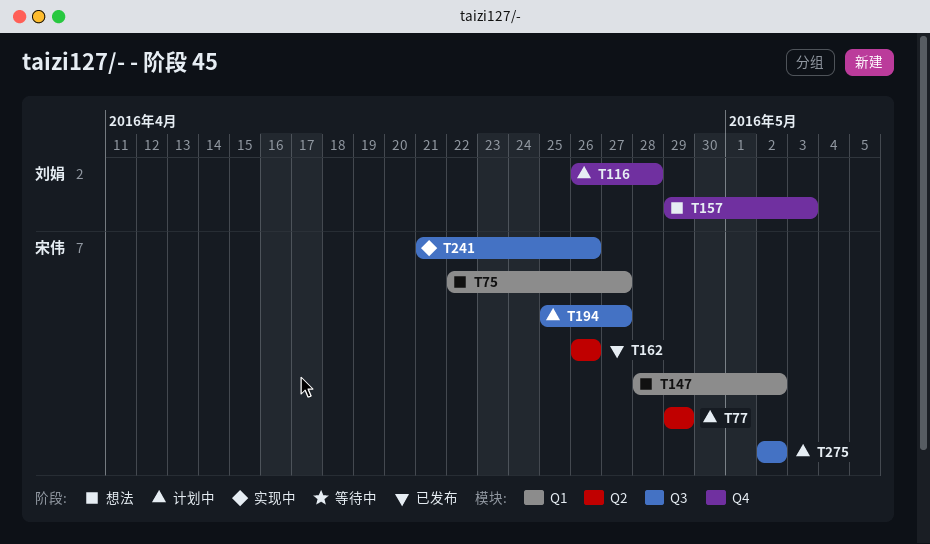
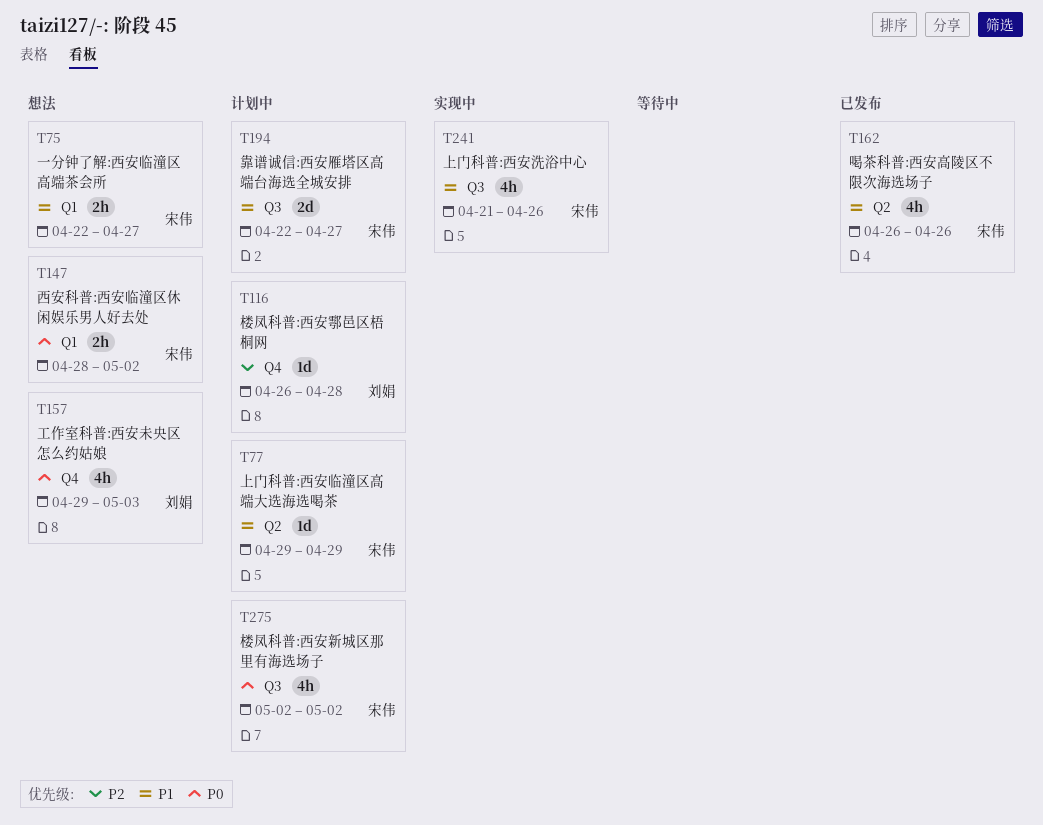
T194, start: Apr 25 -> Apr 22

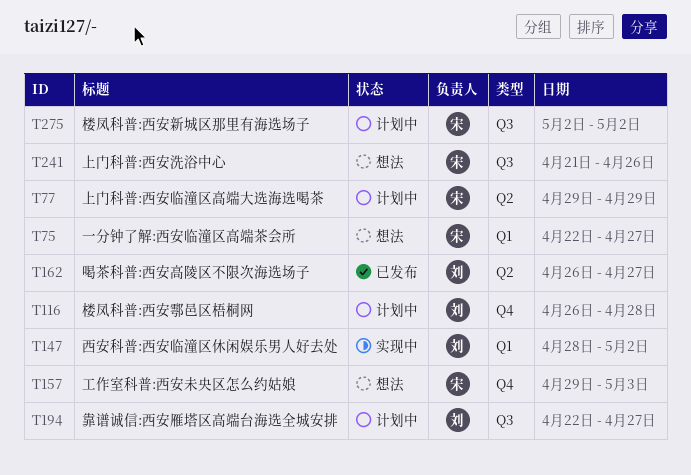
T147, status: 想法 -> 实现中
T147, owner: 宋伟 -> 刘娟
T157, owner: 刘娟 -> 宋伟
T162, owner: 宋伟 -> 刘娟
T162, due: Apr 26 -> Apr 27
T194, owner: 宋伟 -> 刘娟
T241, status: 实现中 -> 想法

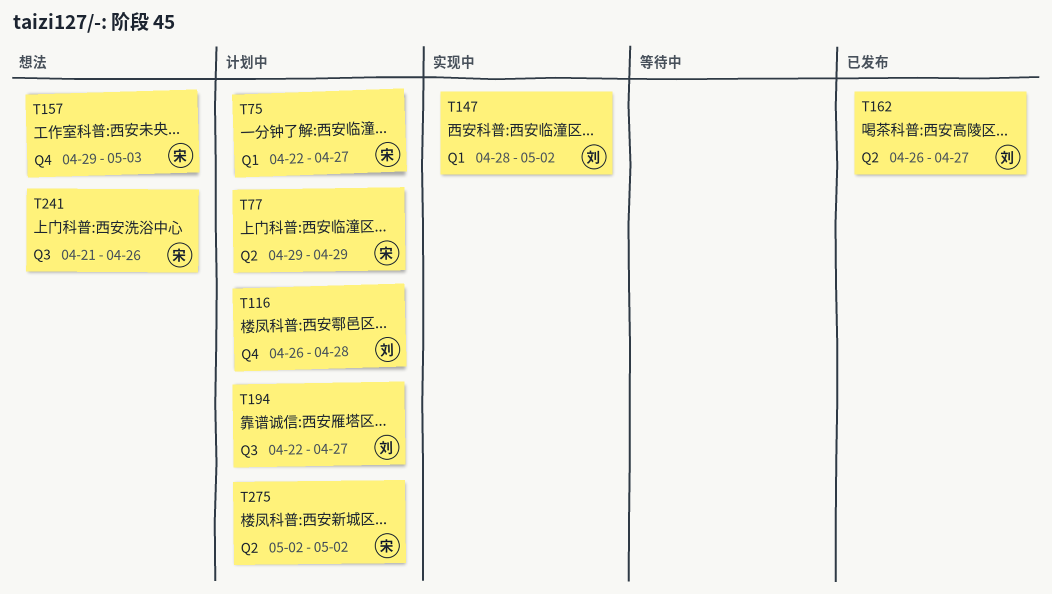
T75, status: 想法 -> 计划中
T275, label: Q3 -> Q2

